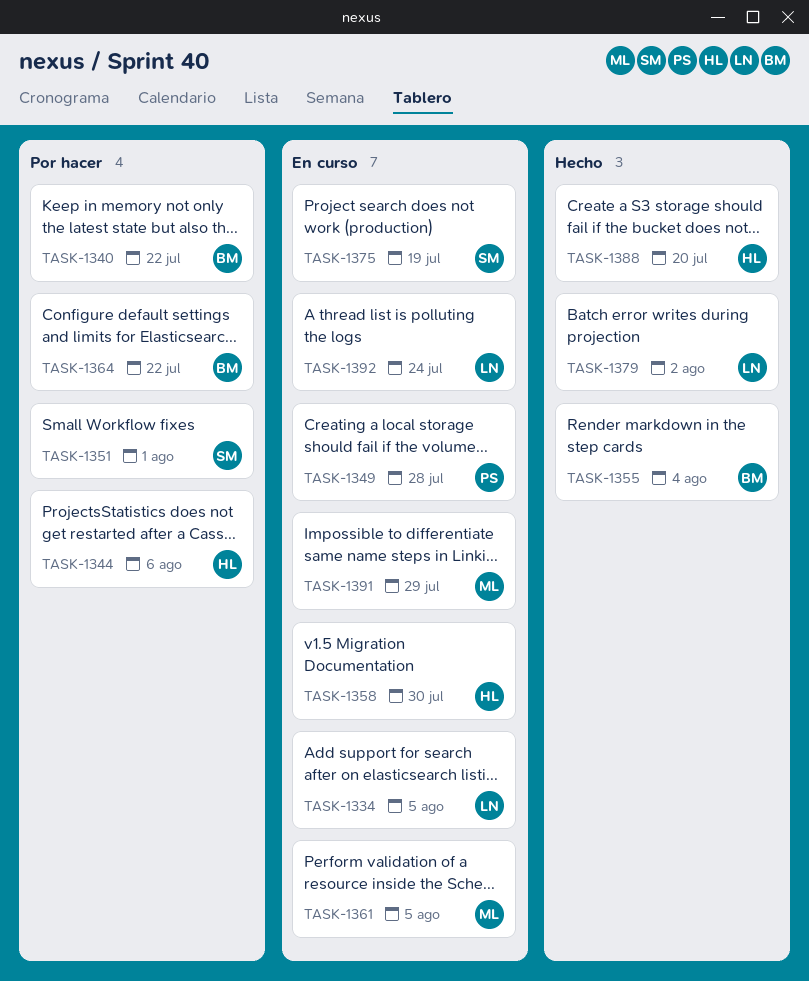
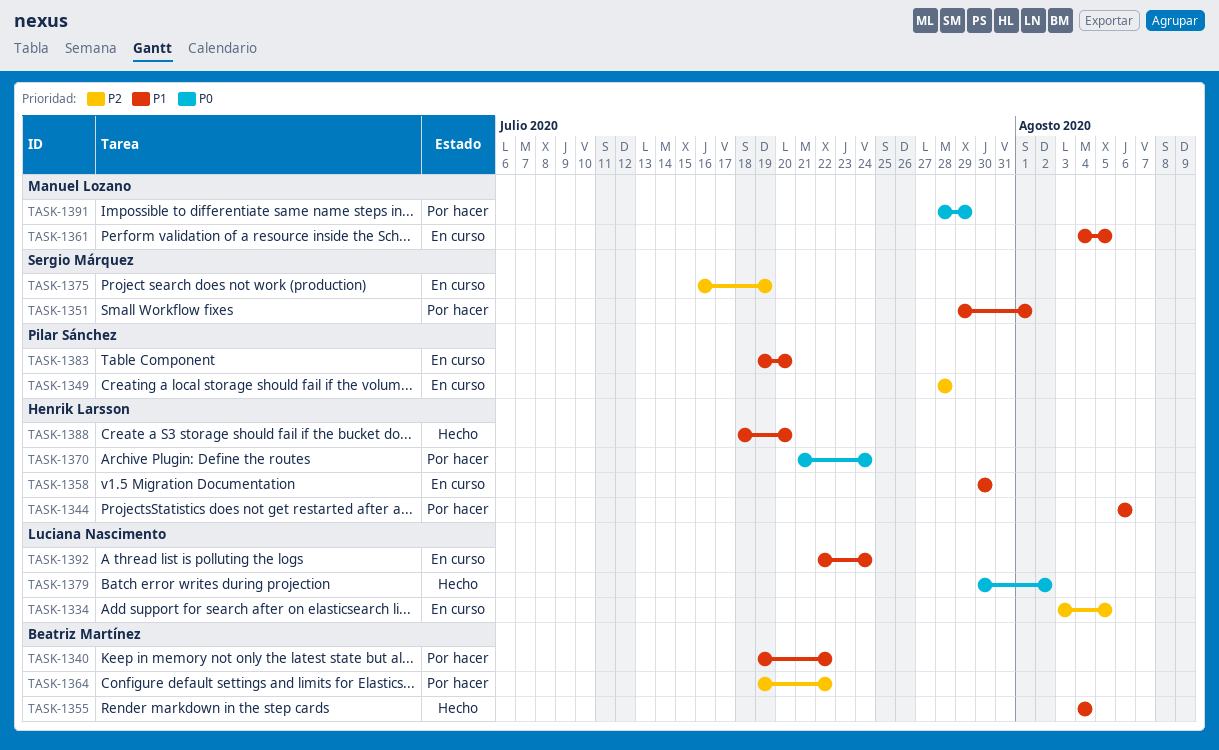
TASK-1370: none -> present
TASK-1383: none -> present
TASK-1391, status: En curso -> Por hacer

